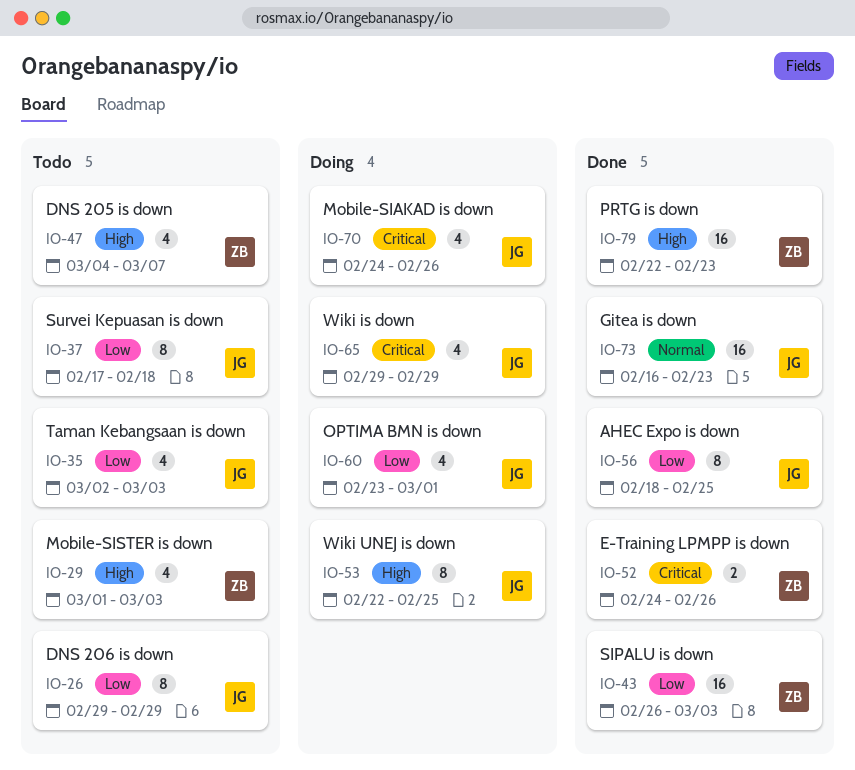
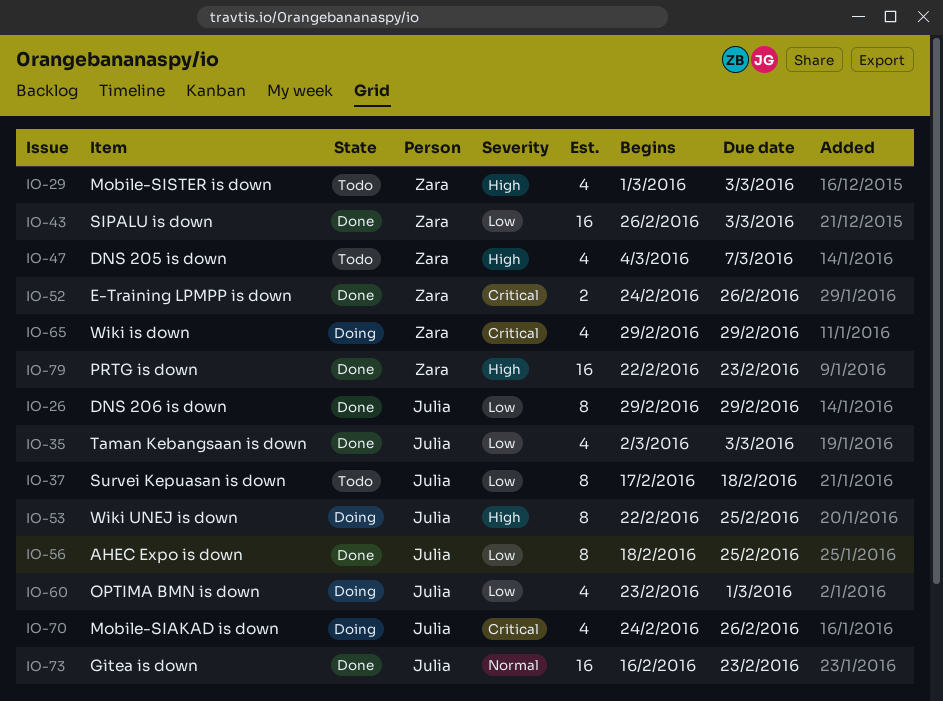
IO-26, status: Todo -> Done
IO-35, status: Todo -> Done
IO-65, owner: Julia -> Zara

